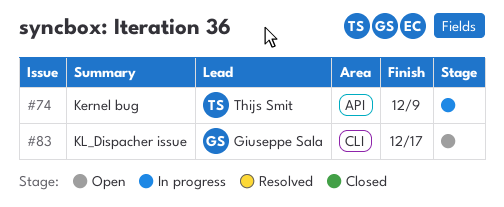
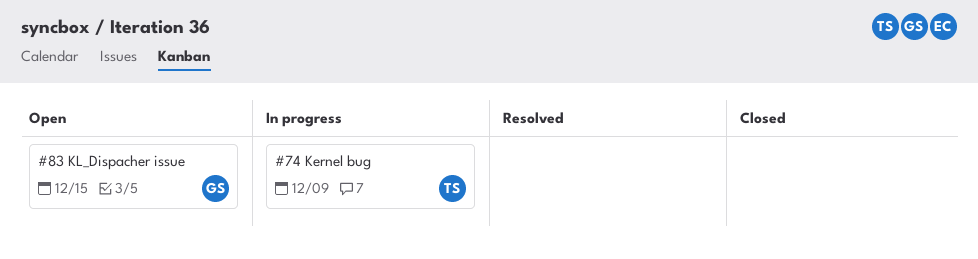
#83, due: Dec 17 -> Dec 15

